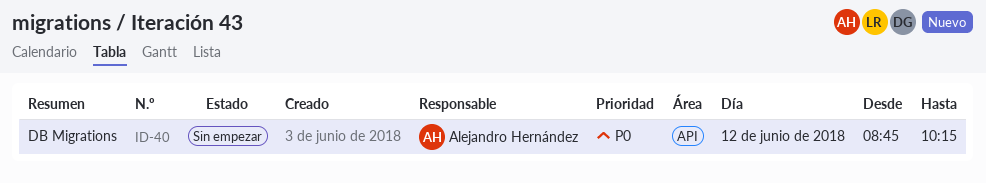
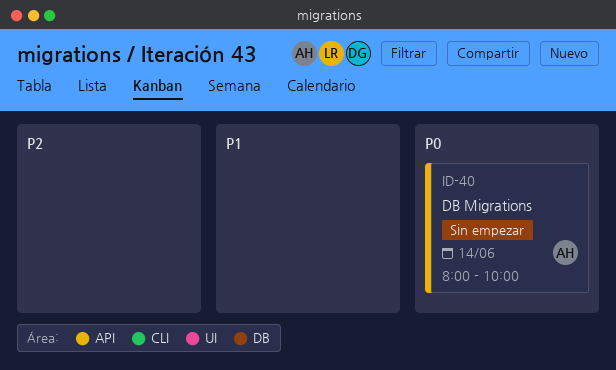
ID-40, day: Jun 12 -> Jun 14
ID-40, begins: 08:45 -> 08:00
ID-40, ends: 10:15 -> 10:00

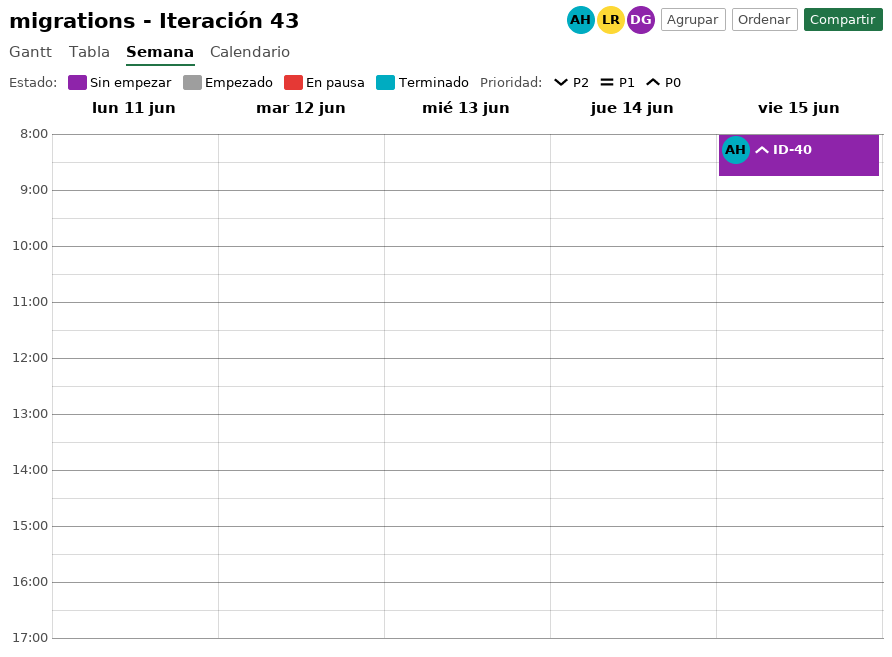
ID-40, day: Jun 14 -> Jun 15
ID-40, ends: 10:00 -> 08:45

